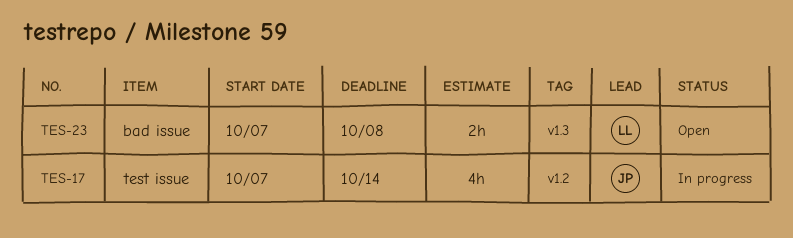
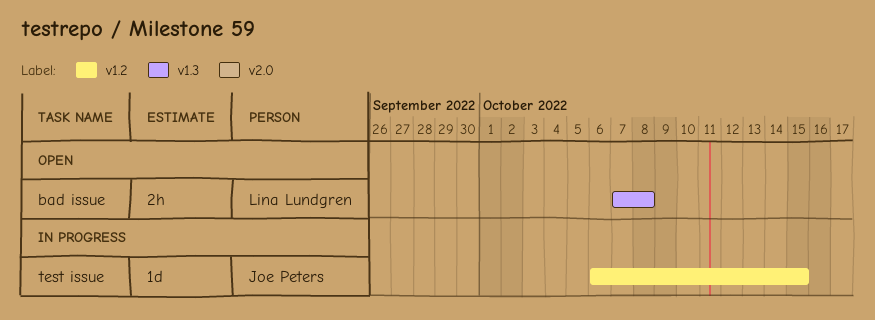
test issue, estimate: 4h -> 1d
test issue, start: Oct 7 -> Oct 6
test issue, due: Oct 14 -> Oct 15

